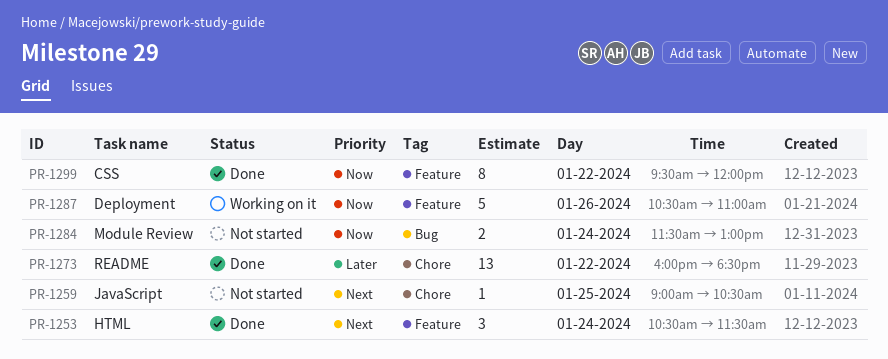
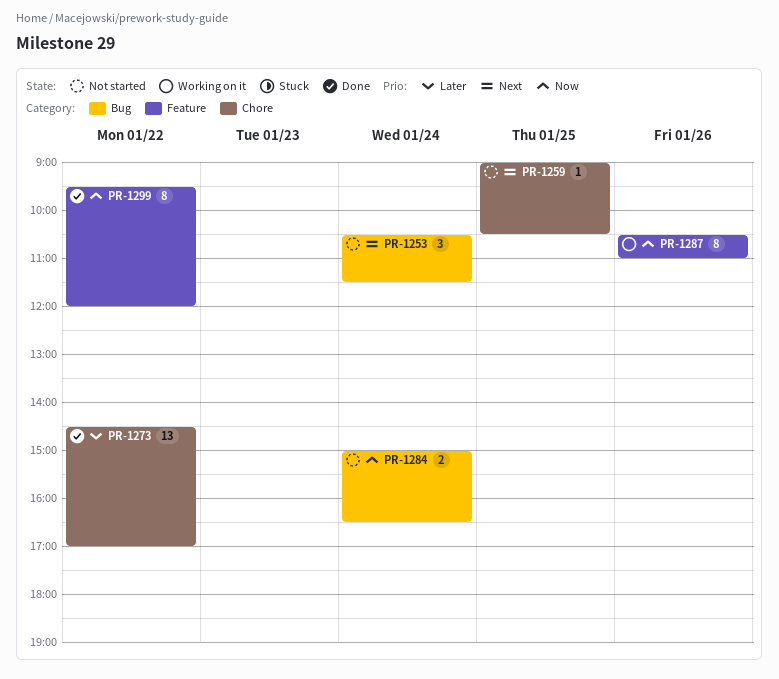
PR-1253, status: Done -> Not started
PR-1253, label: Feature -> Bug
PR-1273, begins: 16:00 -> 14:30
PR-1273, ends: 18:30 -> 17:00
PR-1284, begins: 11:30 -> 15:00
PR-1284, ends: 13:00 -> 16:30
PR-1287, estimate: 5 -> 8

